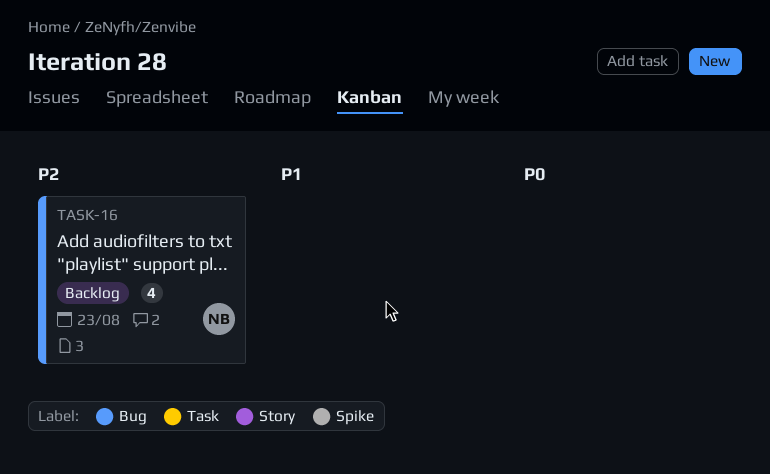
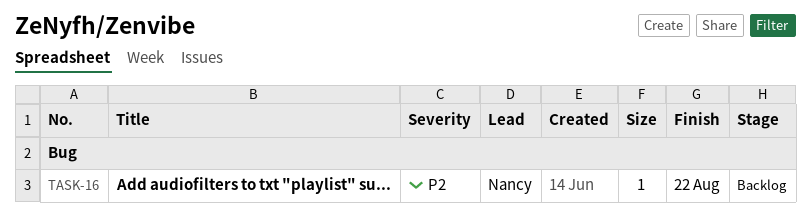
TASK-16, estimate: 4 -> 1
TASK-16, due: Aug 23 -> Aug 22

